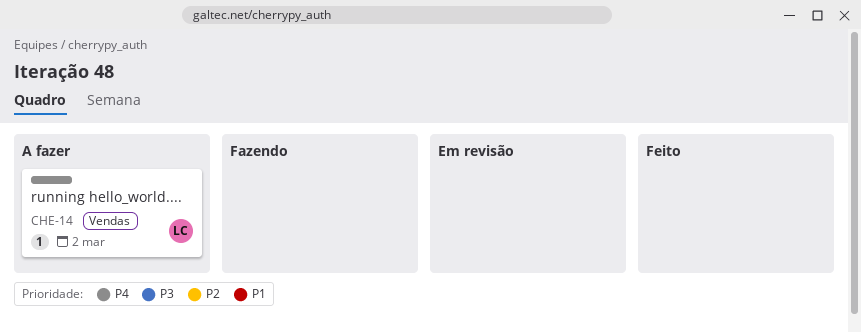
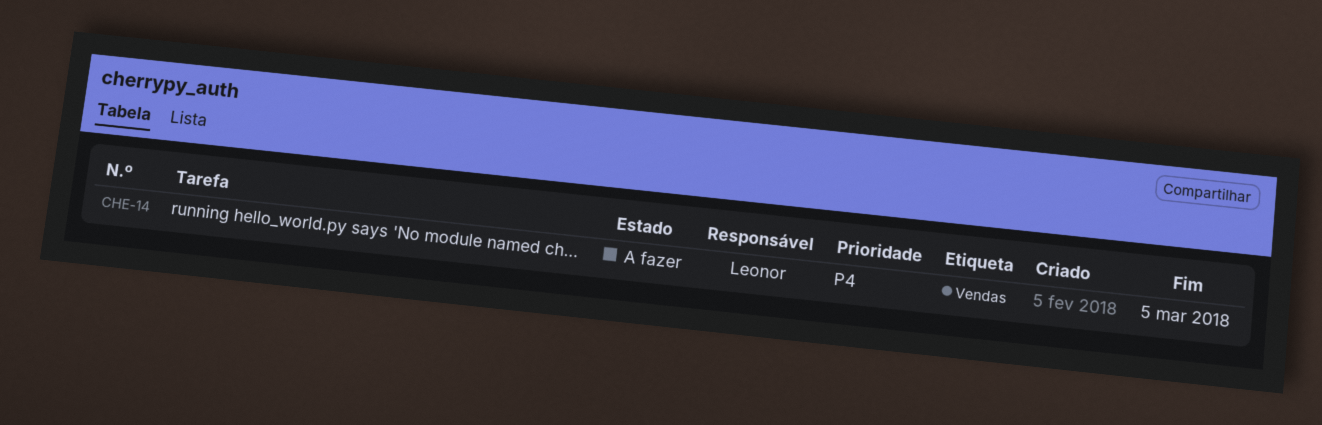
CHE-14, due: Mar 2 -> Mar 5

